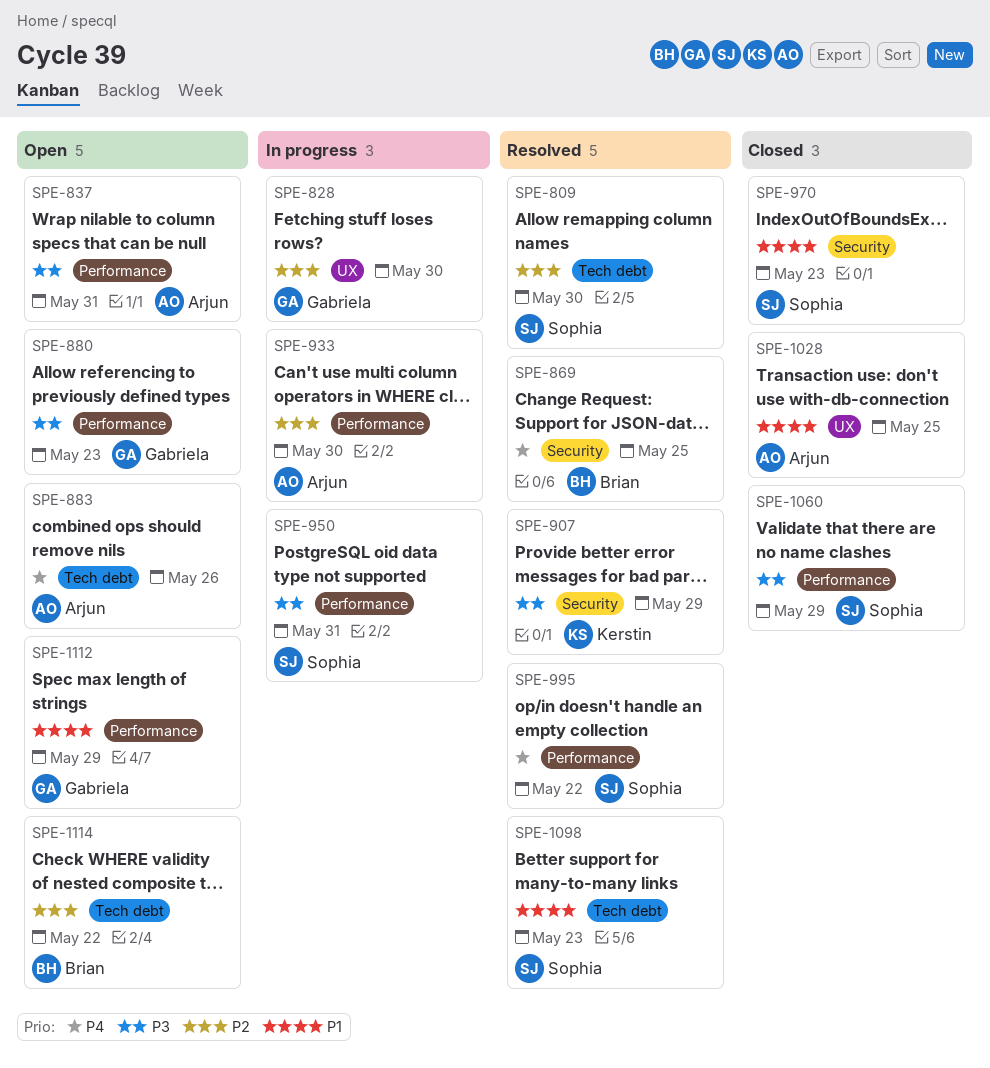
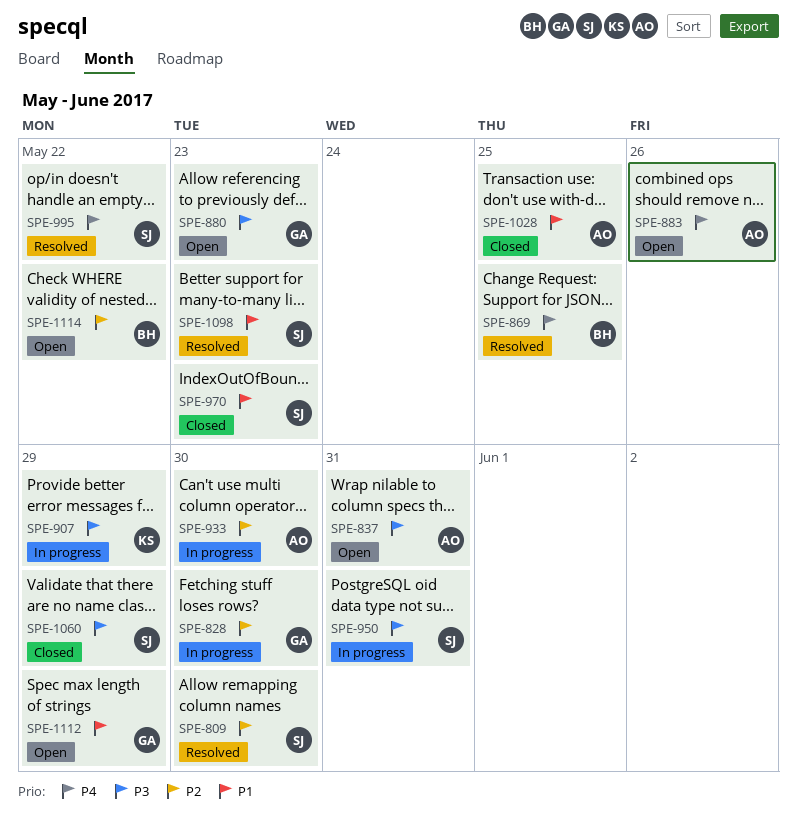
SPE-907, status: Resolved -> In progress

